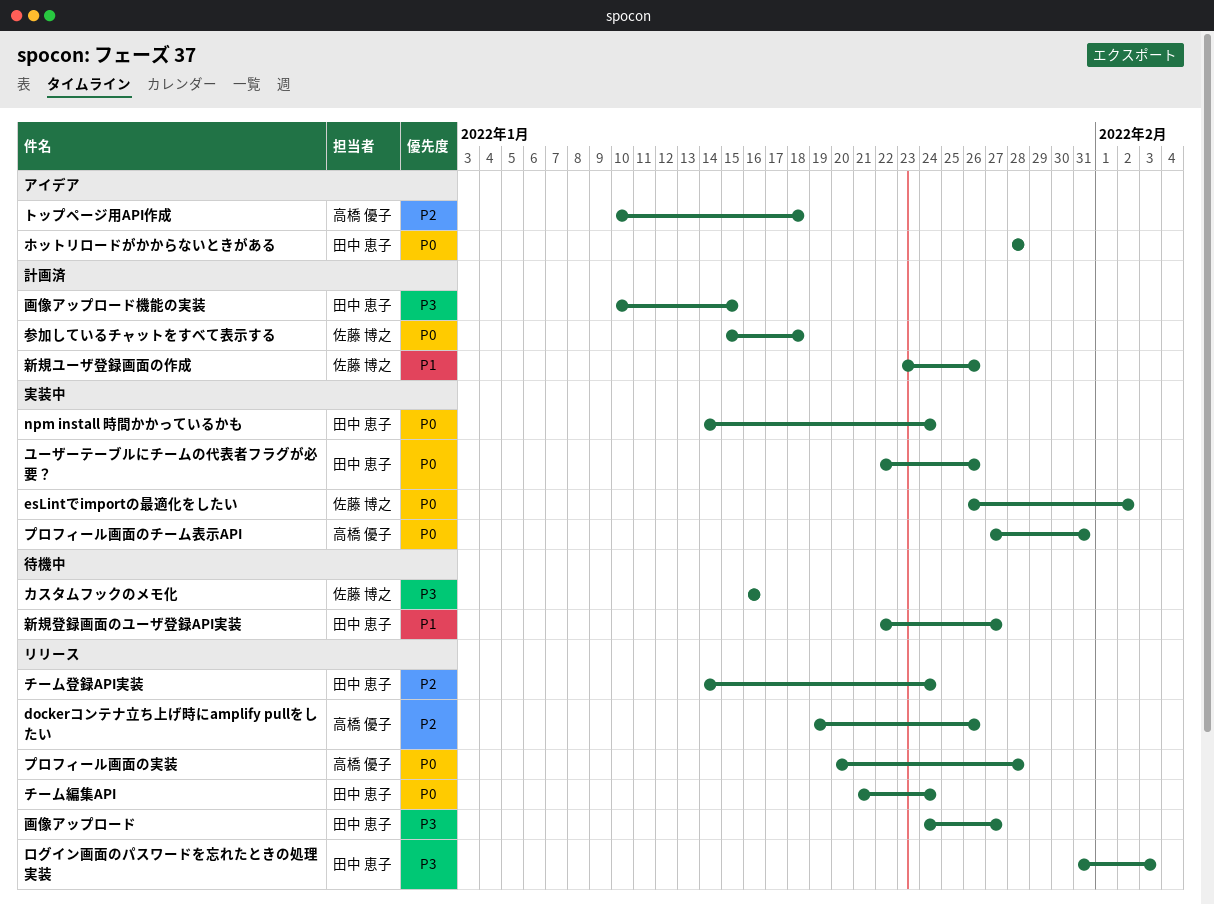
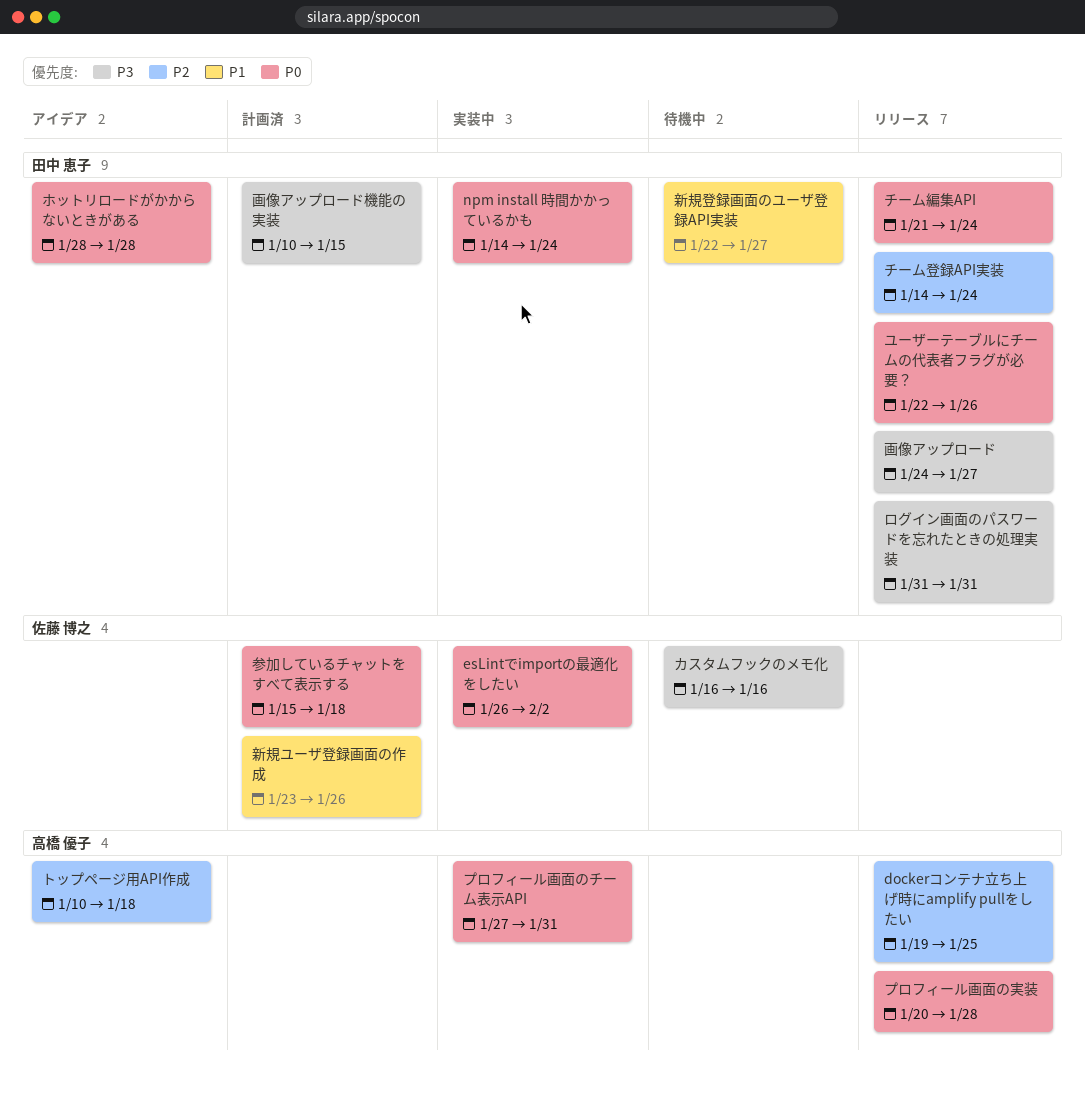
dockerコンテナ立ち上げ時にamplify pullをしたい, due: Jan 26 -> Jan 25
ユーザーテーブルにチームの代表者フラグが必要？, status: 実装中 -> リリース
ログイン画面のパスワードを忘れたときの処理実装, due: Feb 3 -> Jan 31

